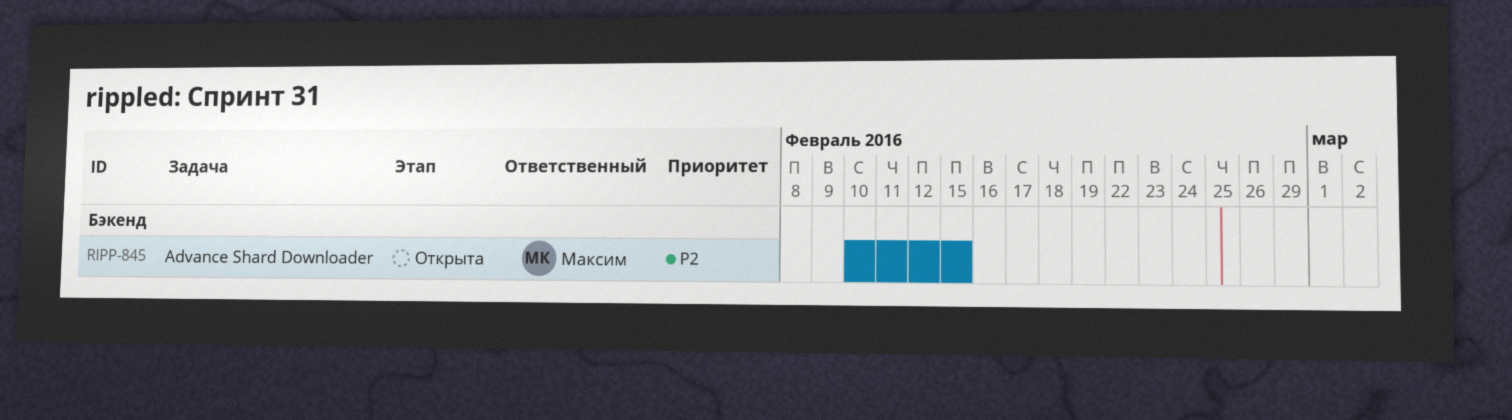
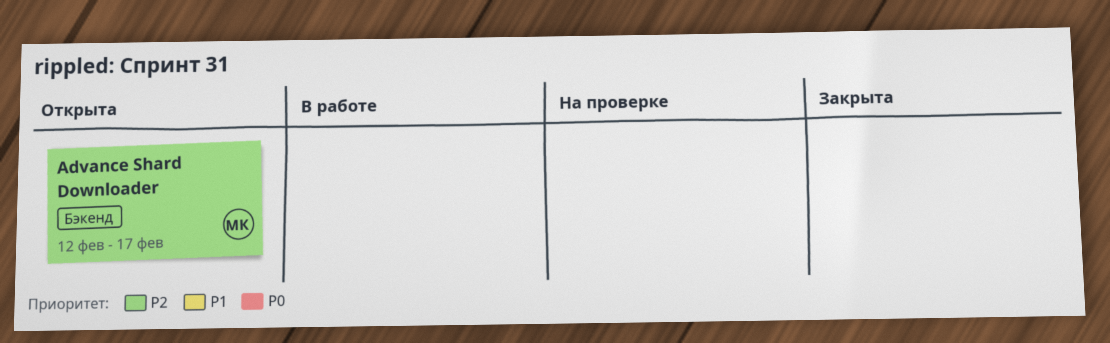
Advance Shard Downloader, start: Feb 10 -> Feb 12
Advance Shard Downloader, due: Feb 15 -> Feb 17

